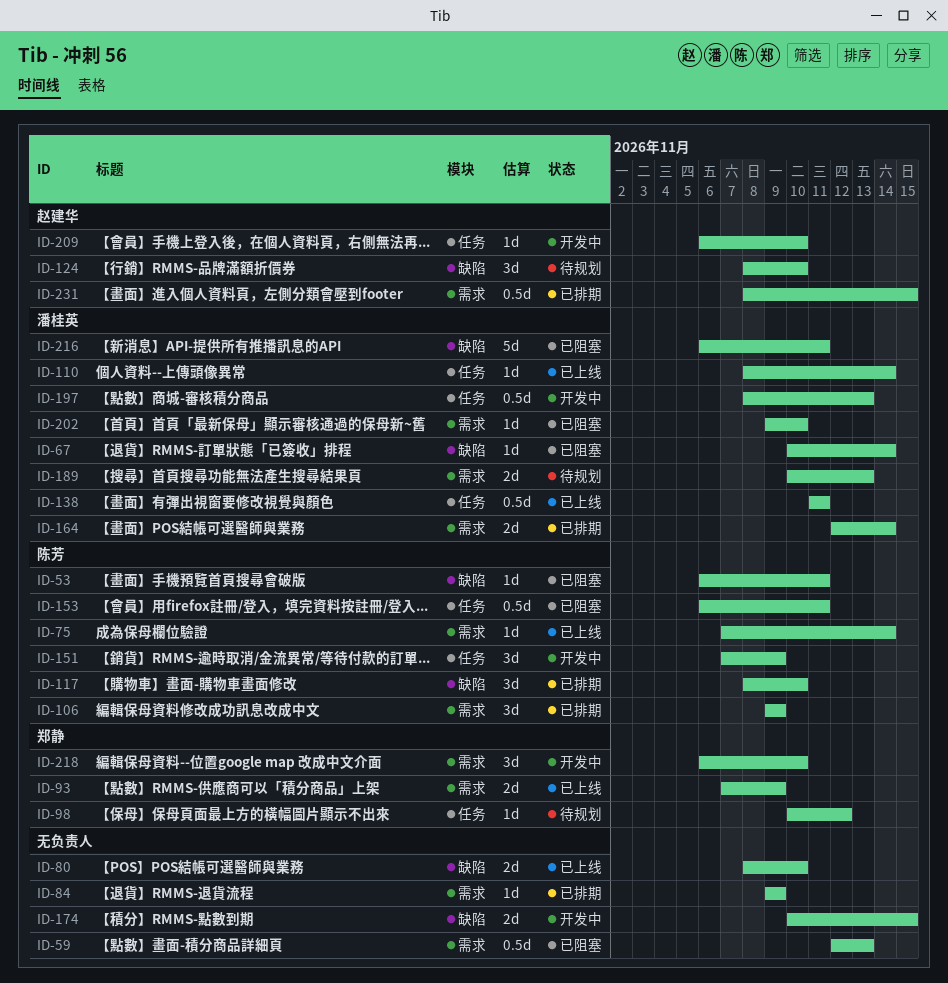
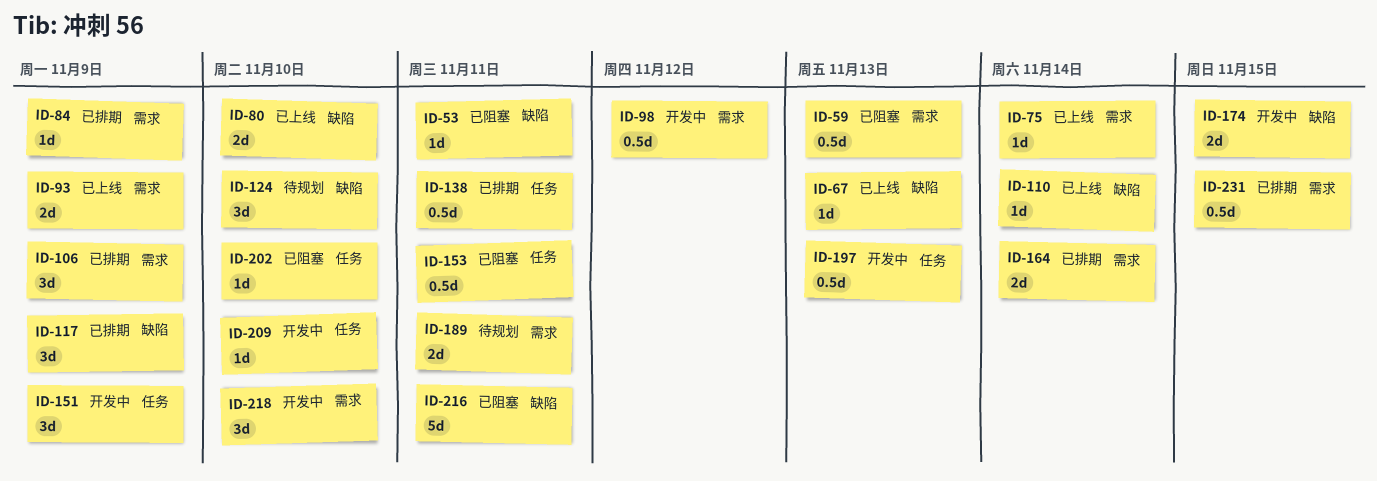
ID-67, status: 已阻塞 -> 已上线
ID-67, due: Nov 14 -> Nov 13
ID-98, status: 待规划 -> 开发中
ID-98, label: 任务 -> 需求
ID-98, estimate: 1d -> 0.5d
ID-110, label: 任务 -> 缺陷
ID-117, due: Nov 10 -> Nov 9
ID-138, status: 已上线 -> 已排期
ID-189, due: Nov 13 -> Nov 11
ID-202, label: 需求 -> 任务

